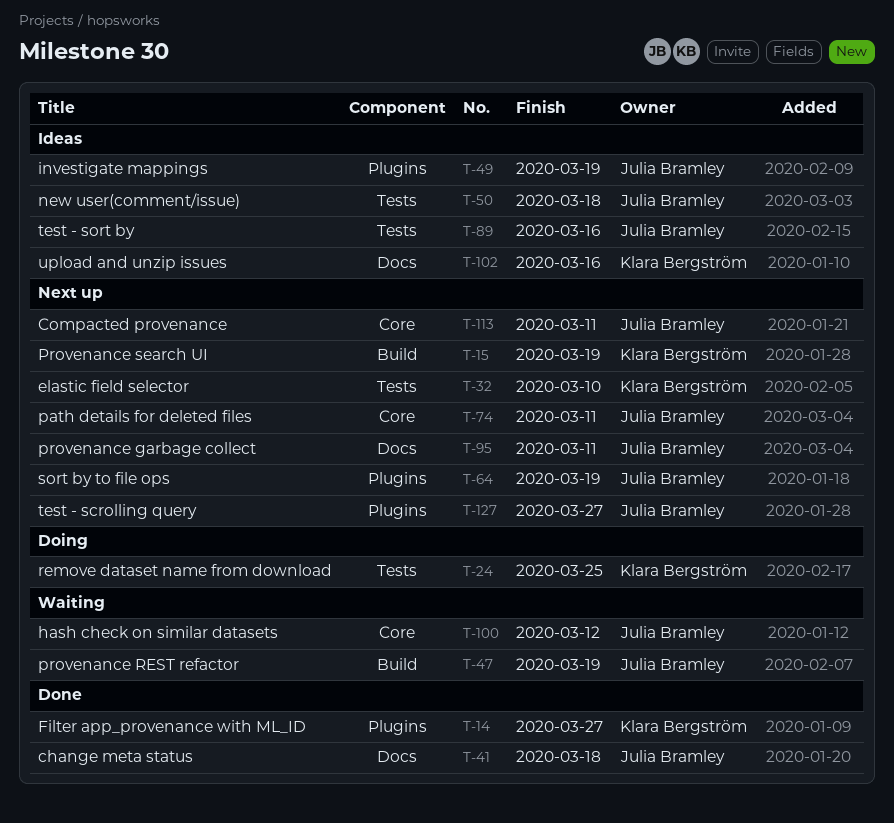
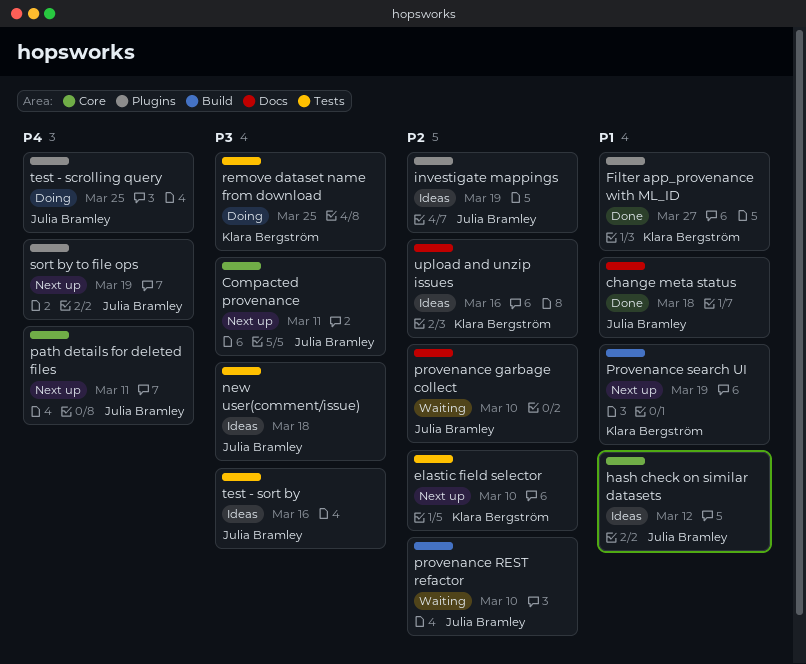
hash check on similar datasets, status: Waiting -> Ideas
provenance garbage collect, status: Next up -> Waiting
provenance garbage collect, due: Mar 11 -> Mar 10
provenance REST refactor, due: Mar 19 -> Mar 10
test - scrolling query, status: Next up -> Doing
test - scrolling query, due: Mar 27 -> Mar 25

